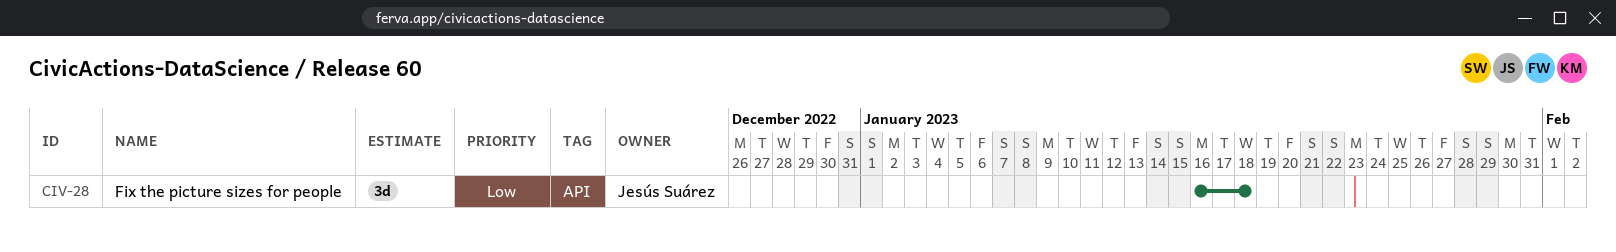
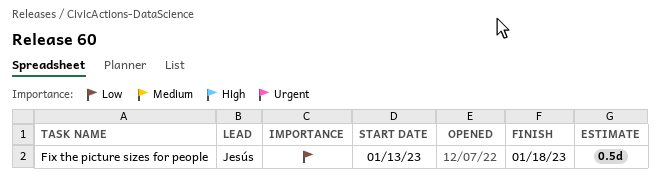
Fix the picture sizes for people, estimate: 3d -> 0.5d
Fix the picture sizes for people, start: Jan 16 -> Jan 13

